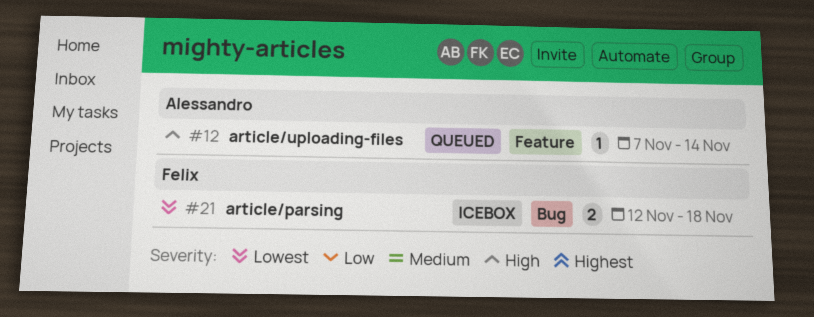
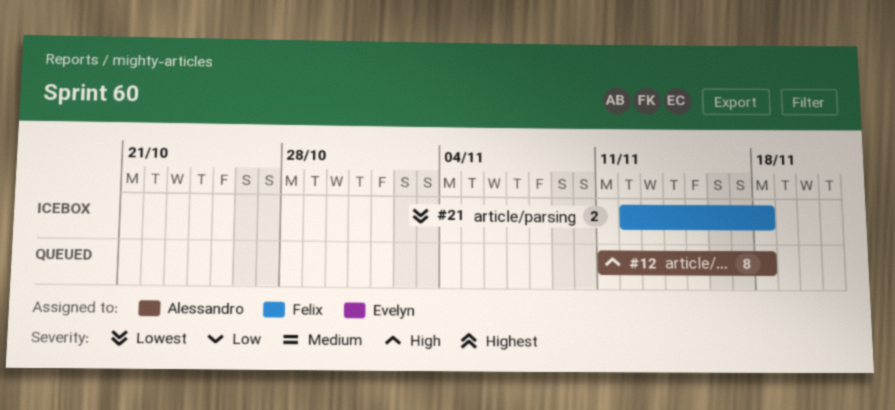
#12, estimate: 1 -> 8
#12, start: Nov 7 -> Nov 11
#12, due: Nov 14 -> Nov 18

